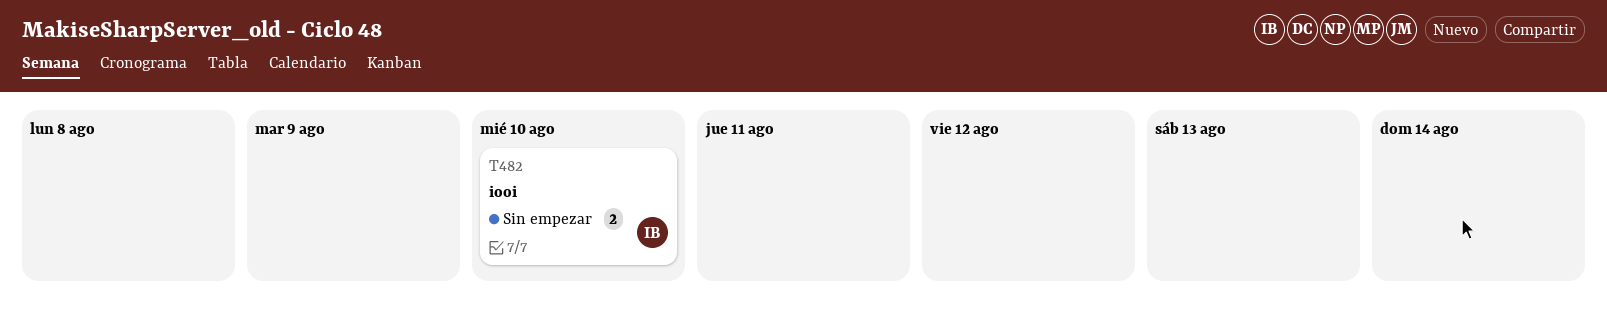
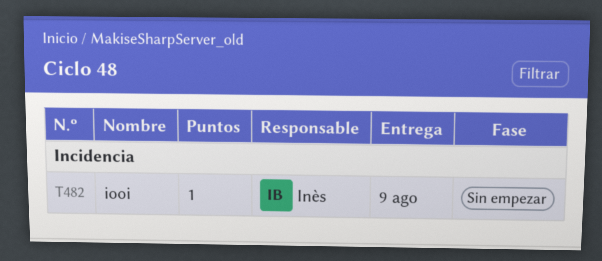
T482, estimate: 2 -> 1
T482, due: Aug 10 -> Aug 9

